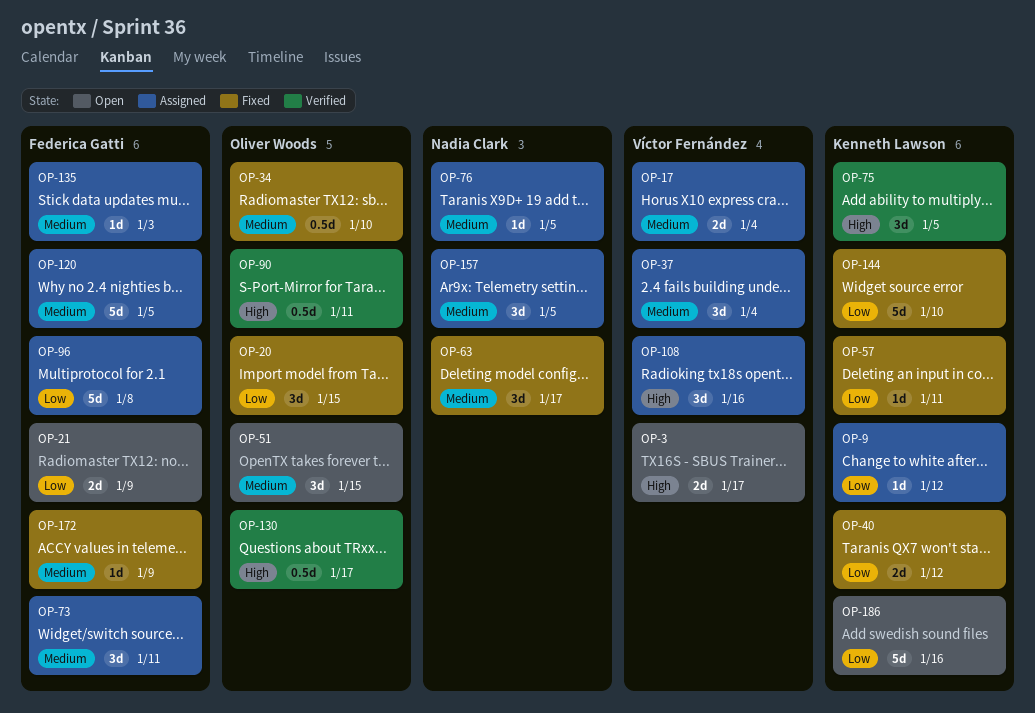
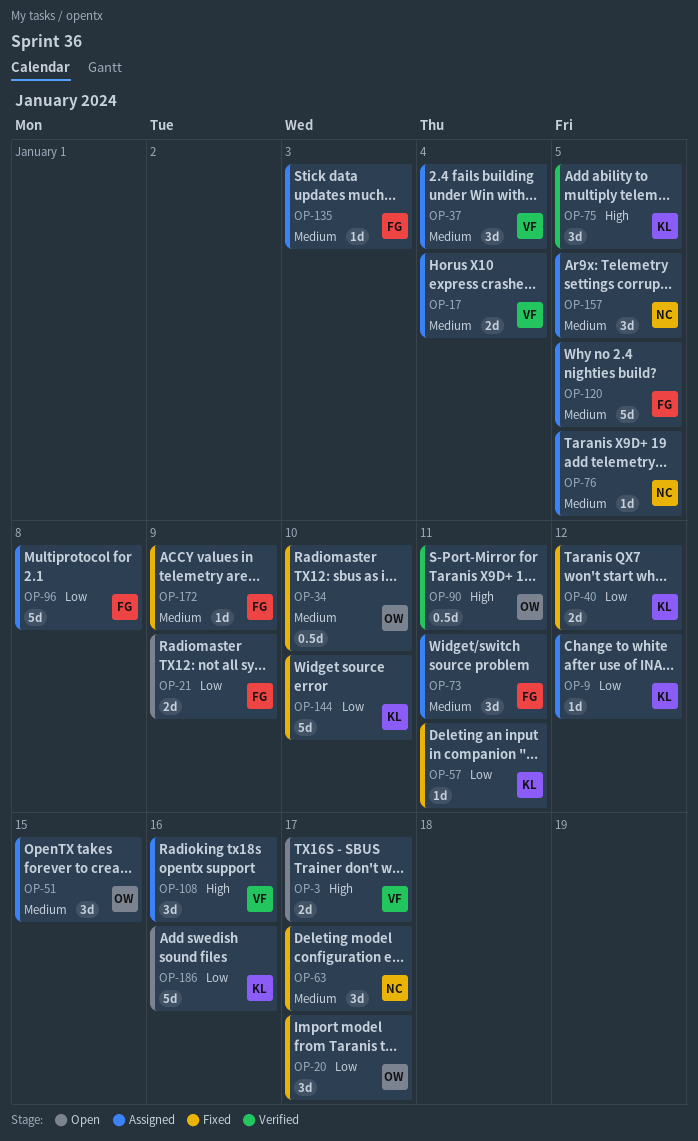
OP-20, due: Jan 15 -> Jan 17
OP-51, status: Open -> Assigned
OP-130: present -> none

